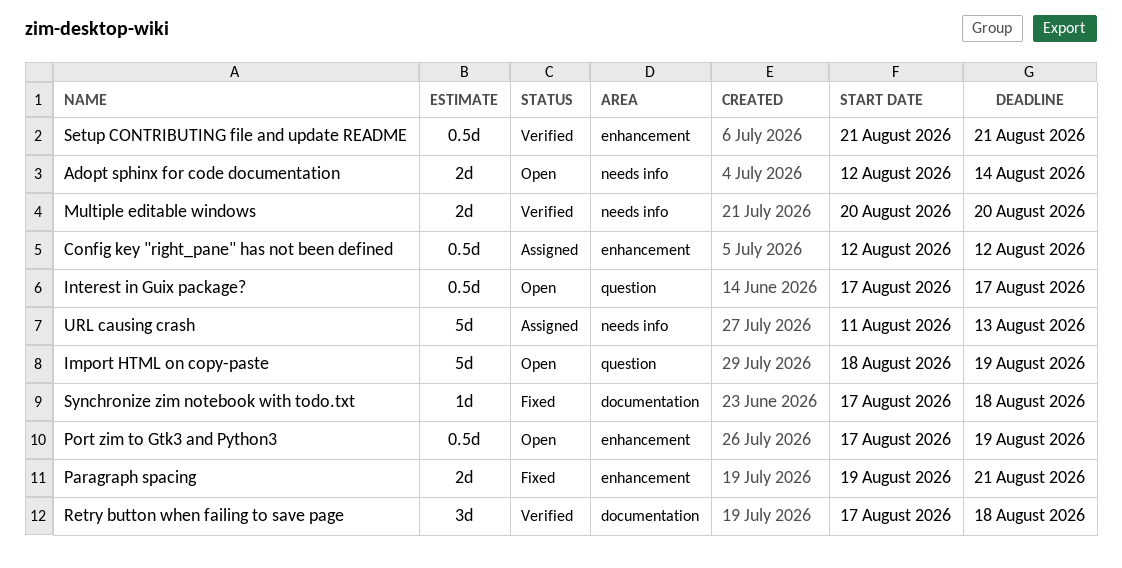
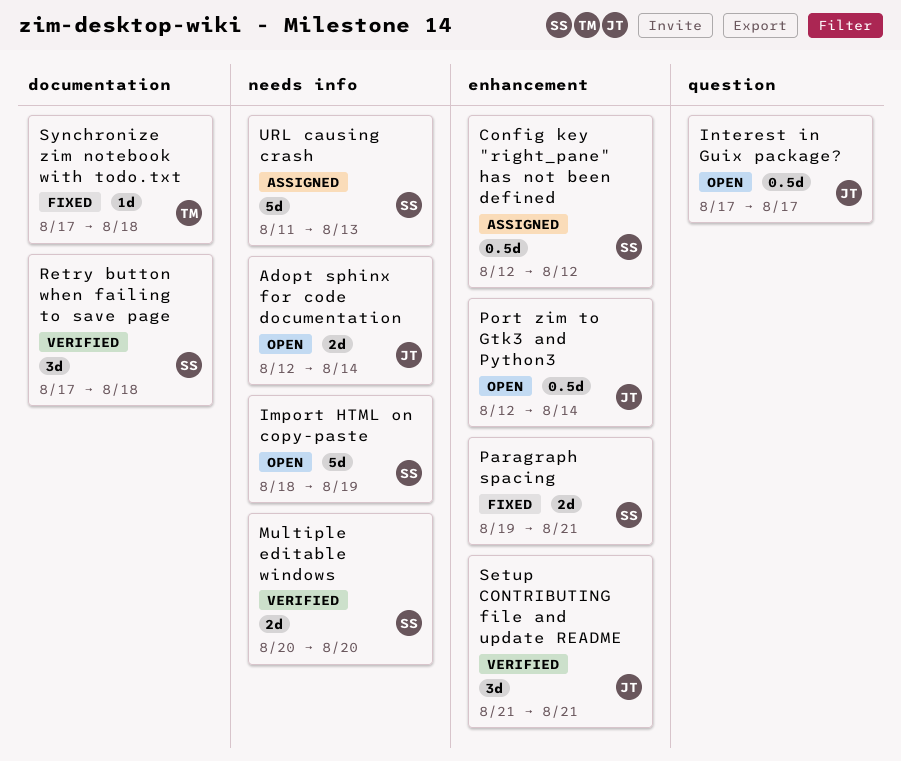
Import HTML on copy-paste, label: question -> needs info
Port zim to Gtk3 and Python3, start: Aug 17 -> Aug 12
Port zim to Gtk3 and Python3, due: Aug 19 -> Aug 14
Setup CONTRIBUTING file and update README, estimate: 0.5d -> 3d

